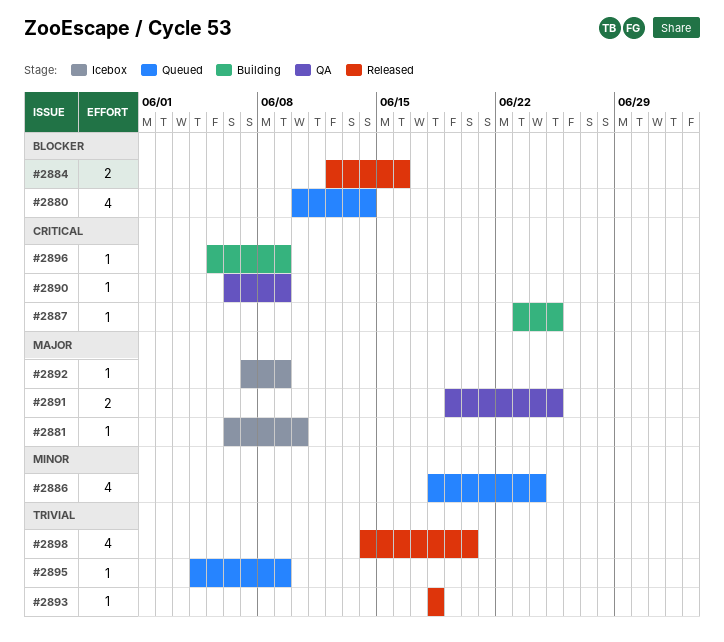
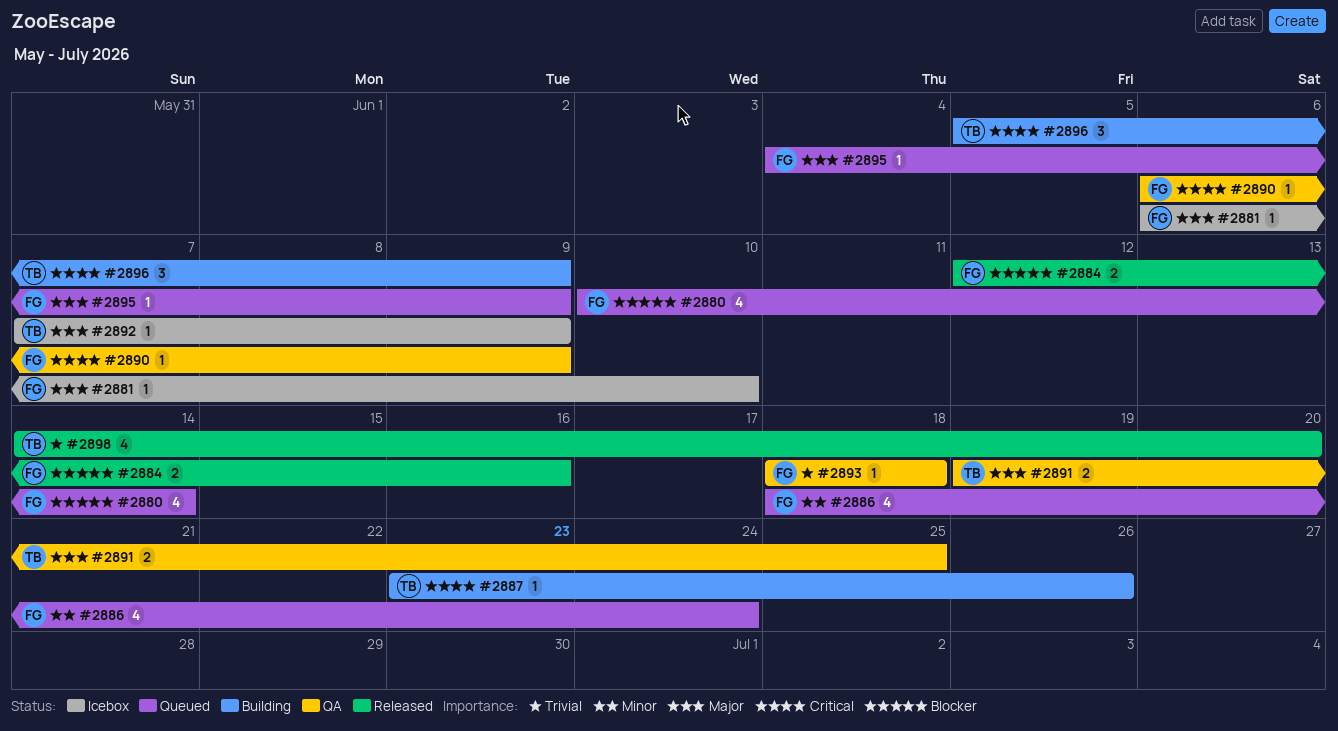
#2887, due: Jun 25 -> Jun 26
#2893, status: Released -> QA
#2895, priority: Trivial -> Major
#2896, estimate: 1 -> 3

